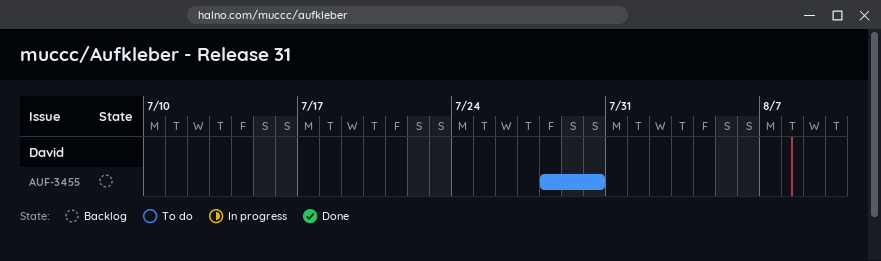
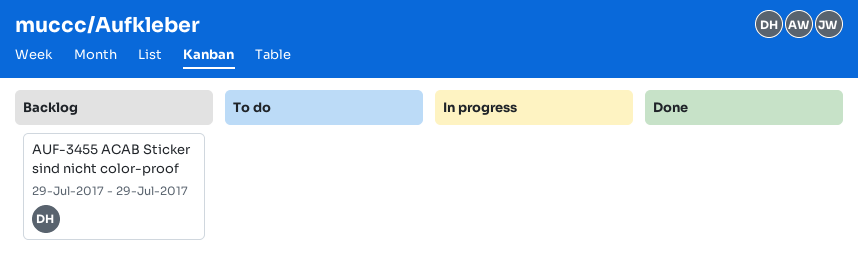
AUF-3455, start: Jul 28 -> Jul 29
AUF-3455, due: Jul 30 -> Jul 29

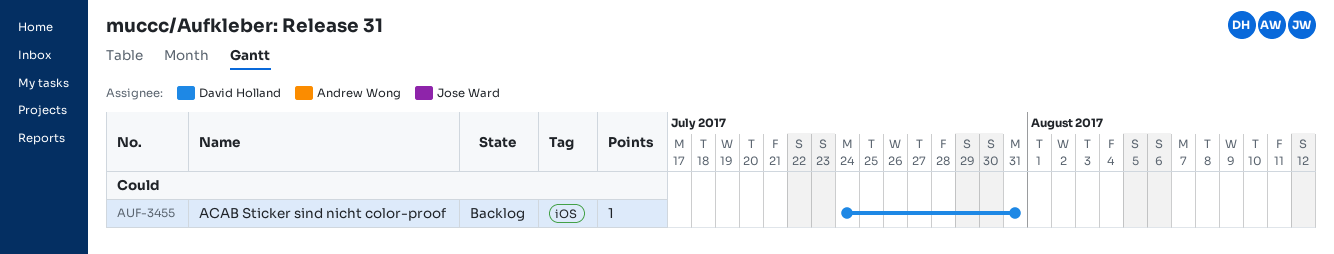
AUF-3455, start: Jul 29 -> Jul 24
AUF-3455, due: Jul 29 -> Jul 31

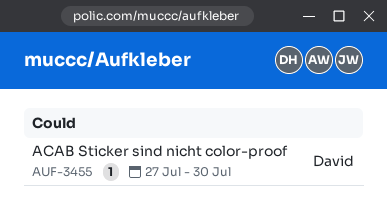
AUF-3455, start: Jul 24 -> Jul 27
AUF-3455, due: Jul 31 -> Jul 30

